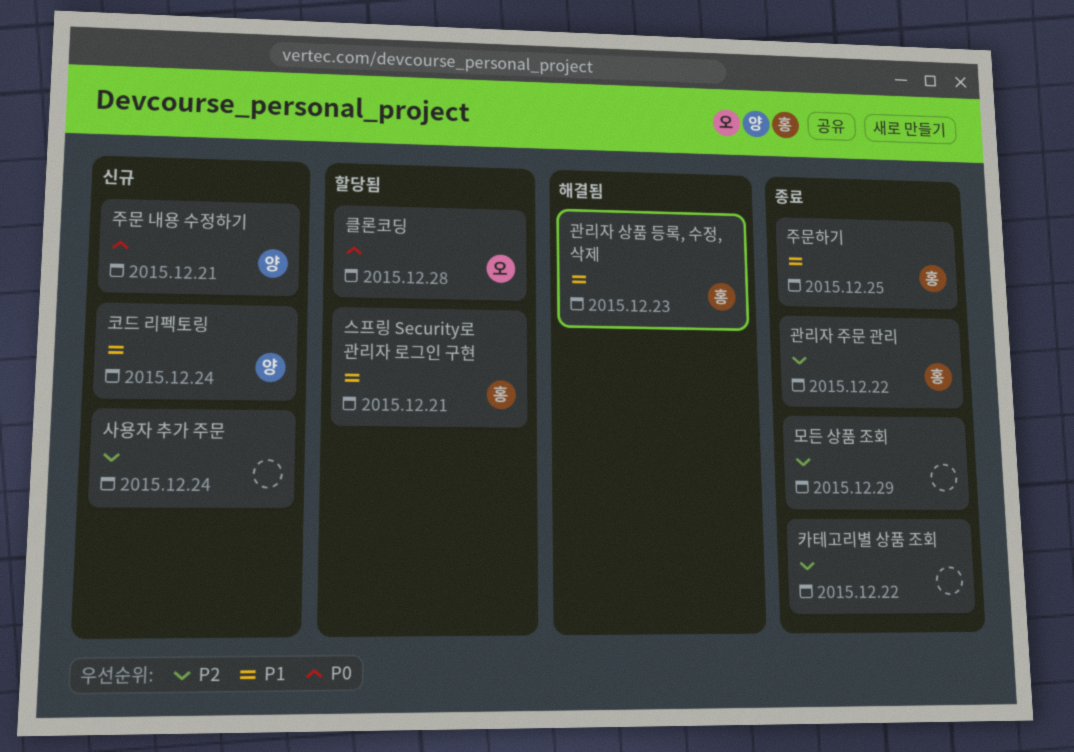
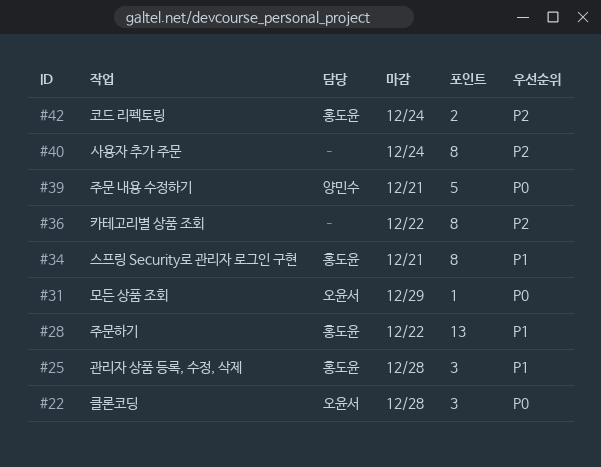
관리자 상품 등록, 수정, 삭제, due: Dec 23 -> Dec 28
관리자 주문 관리: present -> none
모든 상품 조회, owner: none -> 오윤서
모든 상품 조회, priority: P2 -> P0
주문하기, due: Dec 25 -> Dec 22
코드 리펙토링, owner: 양민수 -> 홍도윤
코드 리펙토링, priority: P1 -> P2

